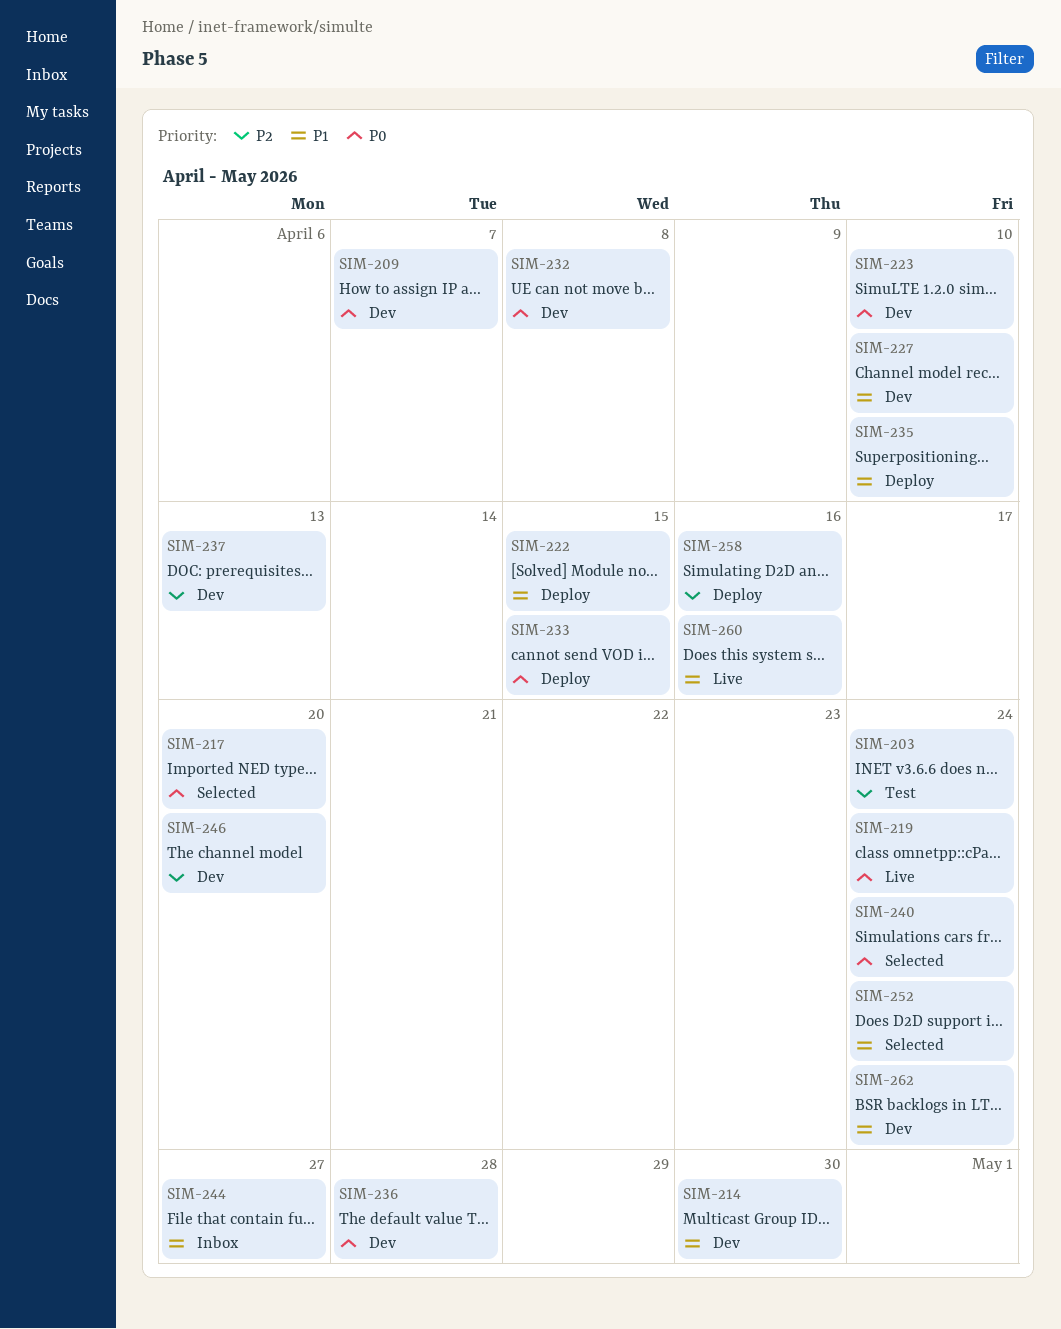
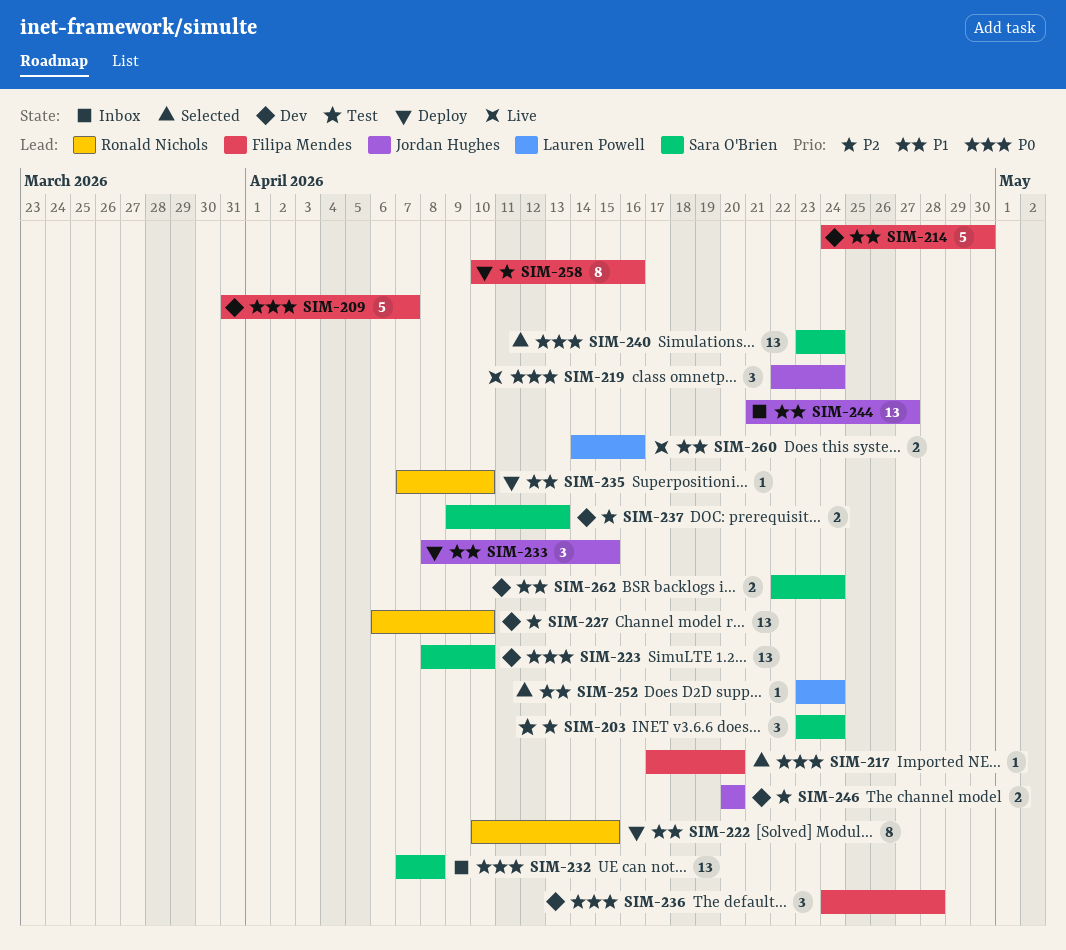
SIM-227, priority: P1 -> P2
SIM-232, status: Dev -> Inbox
SIM-233, priority: P0 -> P1

